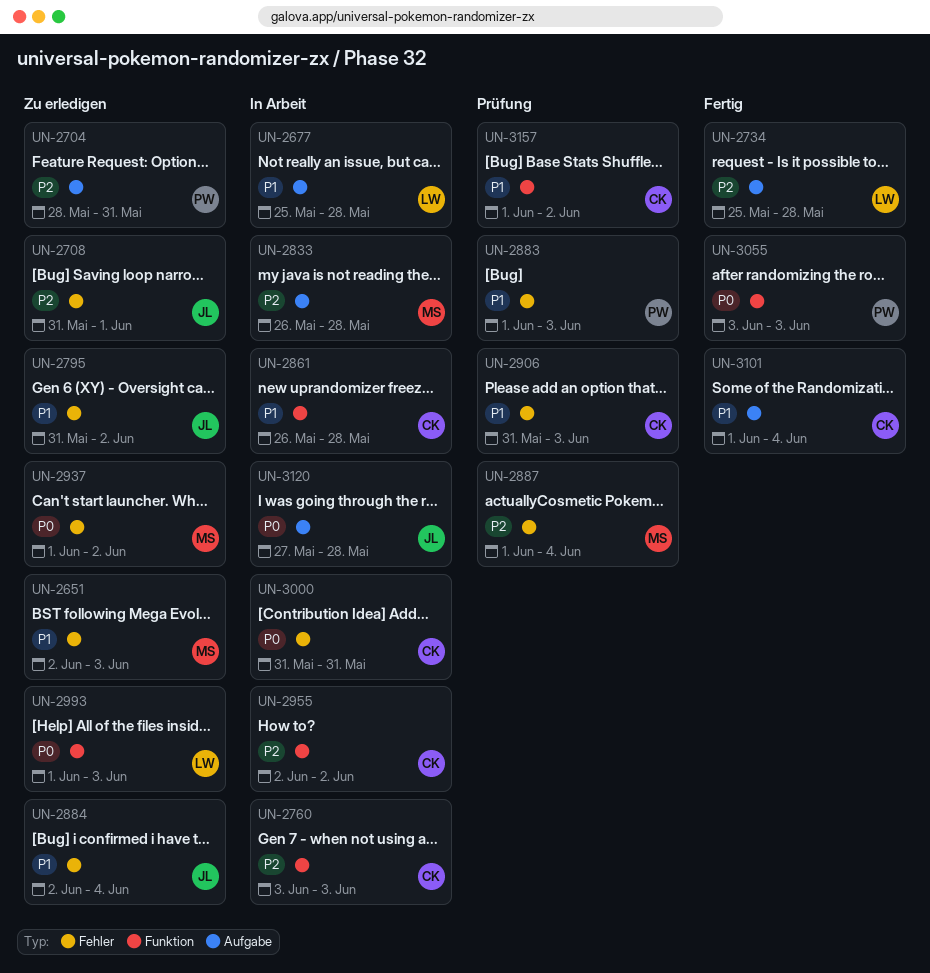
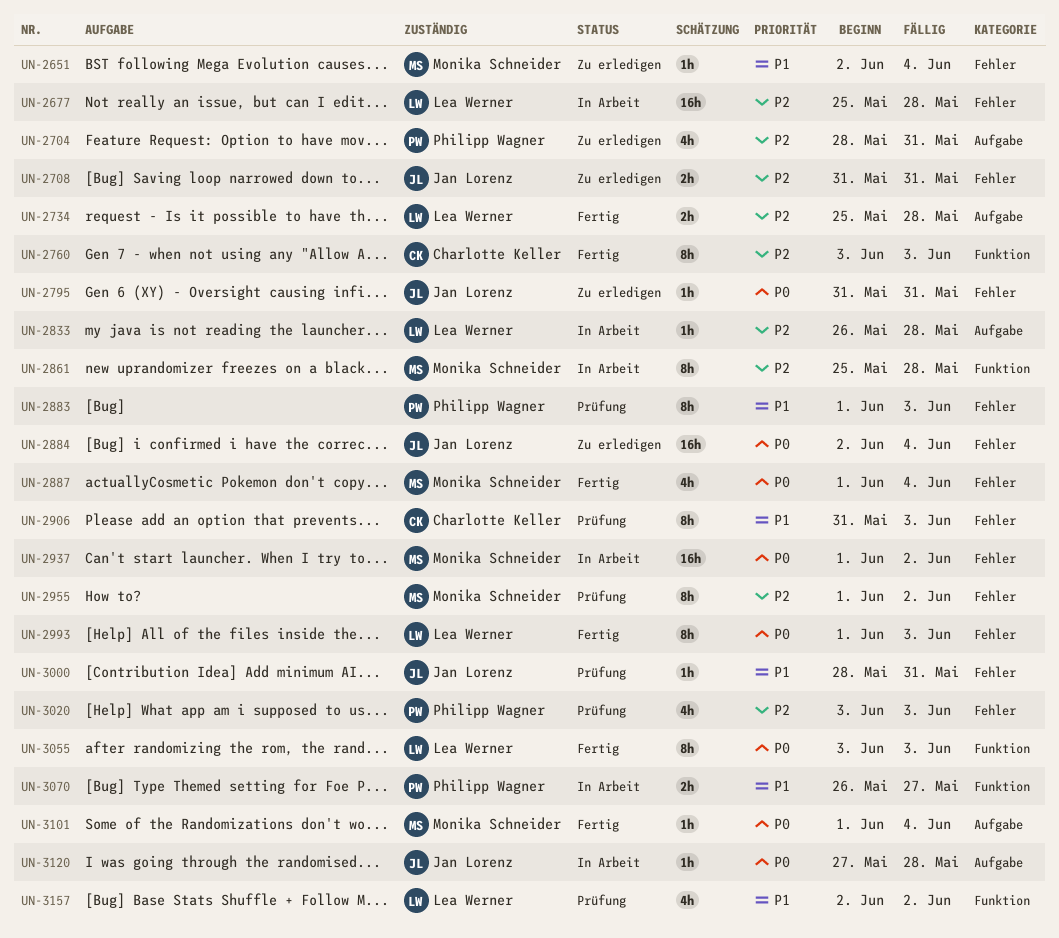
UN-2651, due: Jun 3 -> Jun 4
UN-2677, priority: P1 -> P2
UN-2677, label: Aufgabe -> Fehler
UN-2708, due: Jun 1 -> May 31
UN-2760, status: In Arbeit -> Fertig
UN-2795, priority: P1 -> P0
UN-2795, due: Jun 2 -> May 31
UN-2833, owner: Monika Schneider -> Lea Werner
UN-2861, owner: Charlotte Keller -> Monika Schneider
UN-2861, priority: P1 -> P2
UN-2861, start: May 26 -> May 25
UN-2884, priority: P1 -> P0
UN-2887, status: Prüfung -> Fertig
UN-2887, priority: P2 -> P0
UN-2937, status: Zu erledigen -> In Arbeit
UN-2955, status: In Arbeit -> Prüfung
UN-2955, owner: Charlotte Keller -> Monika Schneider
UN-2955, label: Funktion -> Fehler
UN-2955, start: Jun 2 -> Jun 1
UN-2993, status: Zu erledigen -> Fertig
UN-2993, label: Funktion -> Fehler
UN-3000, status: In Arbeit -> Prüfung
UN-3000, owner: Charlotte Keller -> Jan Lorenz
UN-3000, priority: P0 -> P1
UN-3000, start: May 31 -> May 28
UN-3020: none -> present
UN-3055, owner: Philipp Wagner -> Lea Werner
UN-3070: none -> present
UN-3101, owner: Charlotte Keller -> Monika Schneider
UN-3101, priority: P1 -> P0
UN-3157, owner: Charlotte Keller -> Lea Werner
UN-3157, start: Jun 1 -> Jun 2

